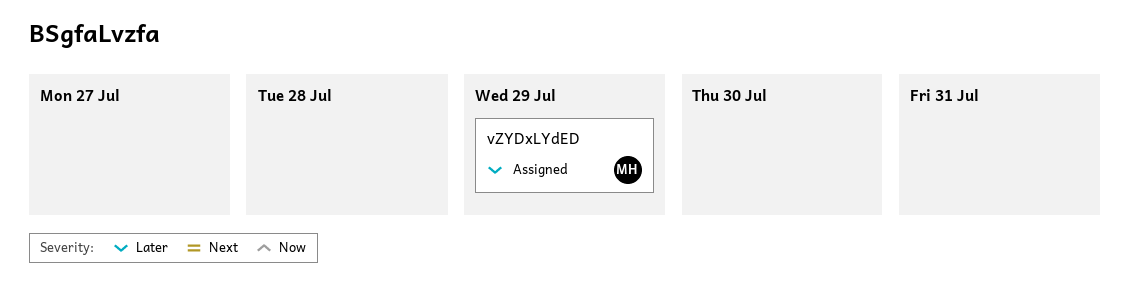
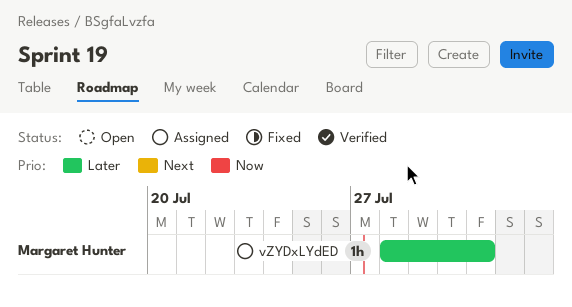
vZYDxLYdED, due: Jul 29 -> Jul 31

